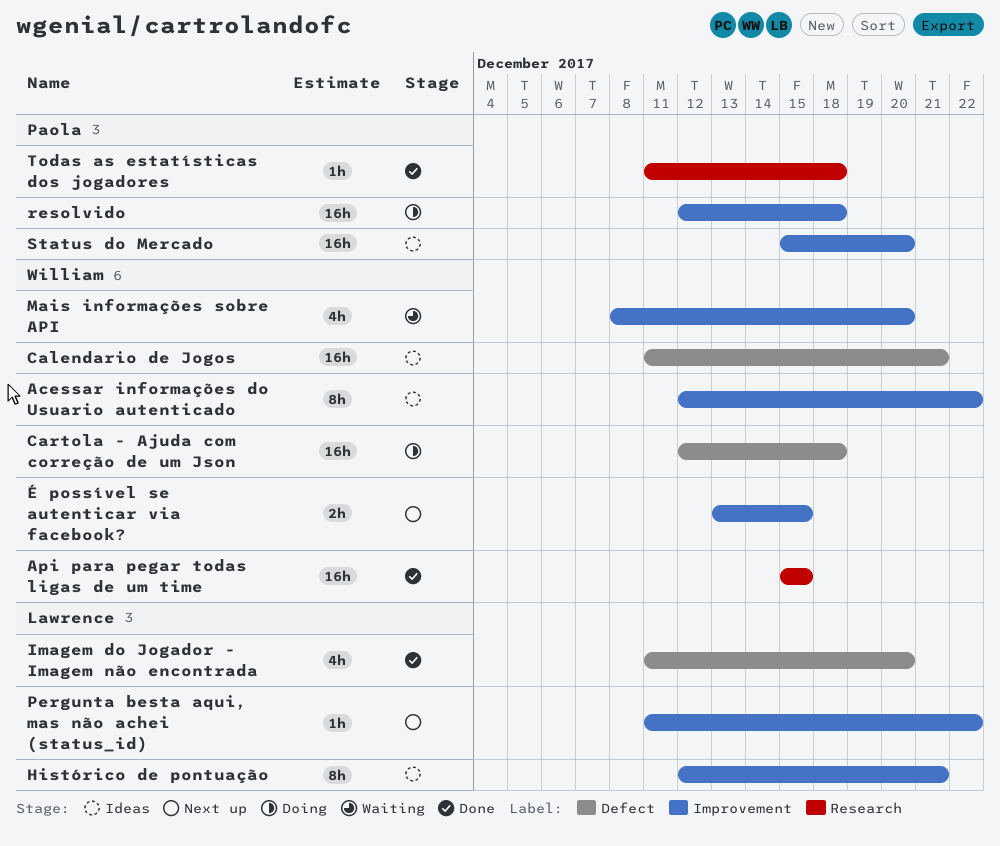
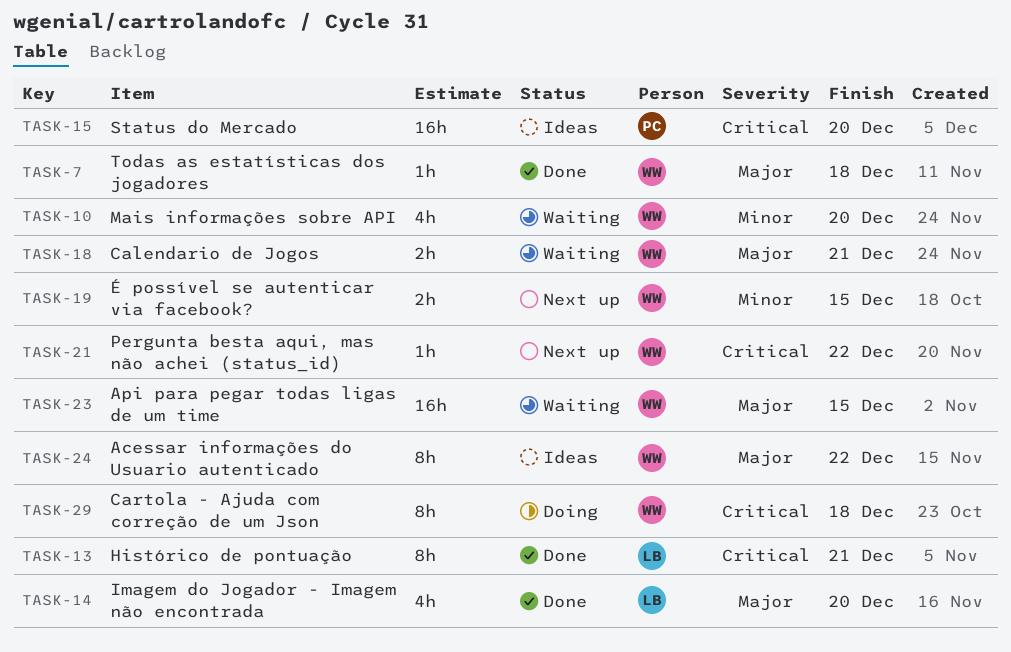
Api para pegar todas ligas de um time, status: Done -> Waiting
Calendario de Jogos, status: Ideas -> Waiting
Calendario de Jogos, estimate: 16h -> 2h
Cartola - Ajuda com correção de um Json, estimate: 16h -> 8h
Histórico de pontuação, status: Ideas -> Done
Pergunta besta aqui, mas não achei (status_id), owner: Lawrence -> William
resolvido: present -> none
Todas as estatísticas dos jogadores, owner: Paola -> William

